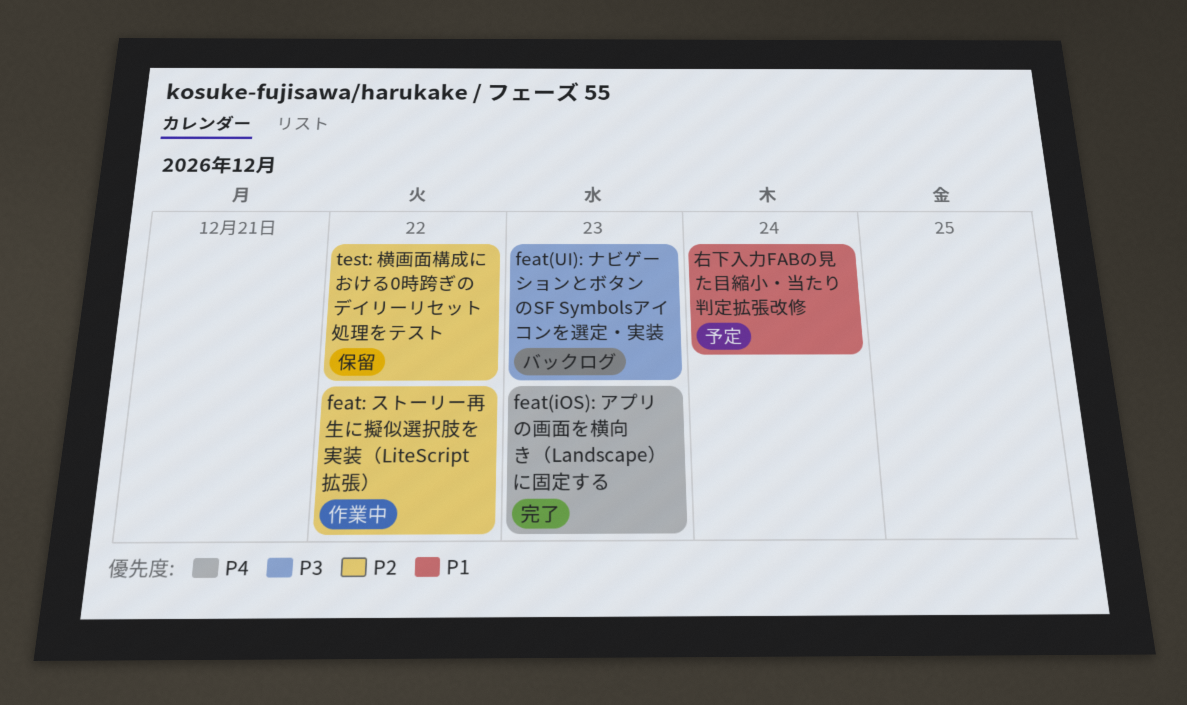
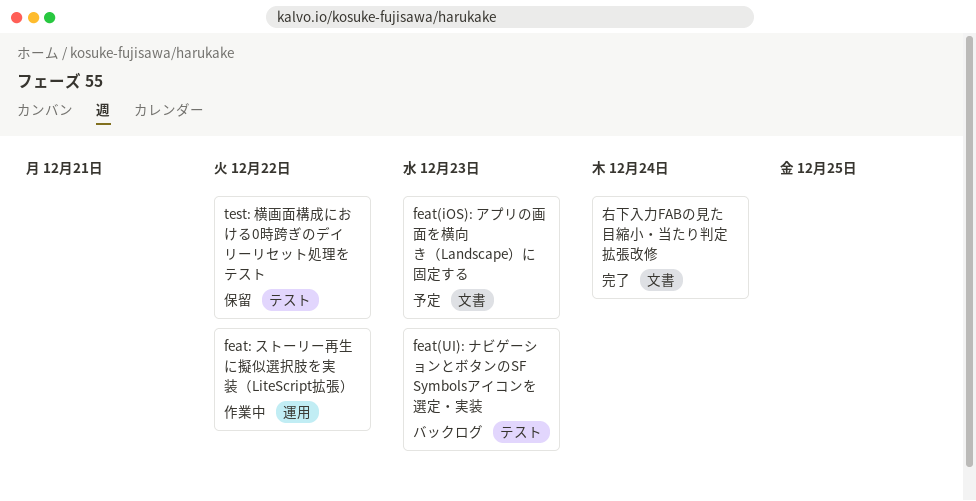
feat(iOS): アプリの画面を横向き（Landscape）に固定する, status: 完了 -> 予定
右下入力FABの見た目縮小・当たり判定拡張改修, status: 予定 -> 完了

